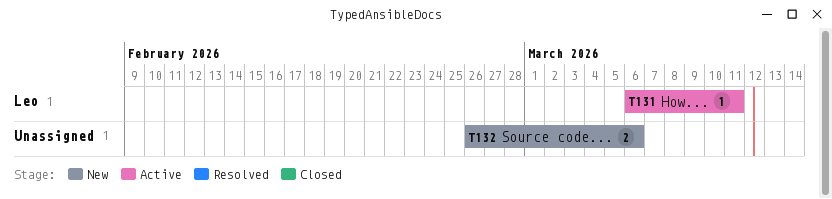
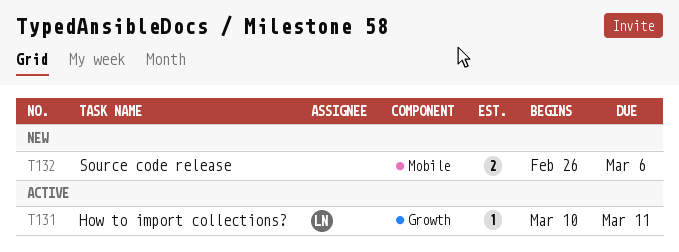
T131, start: Mar 6 -> Mar 10

